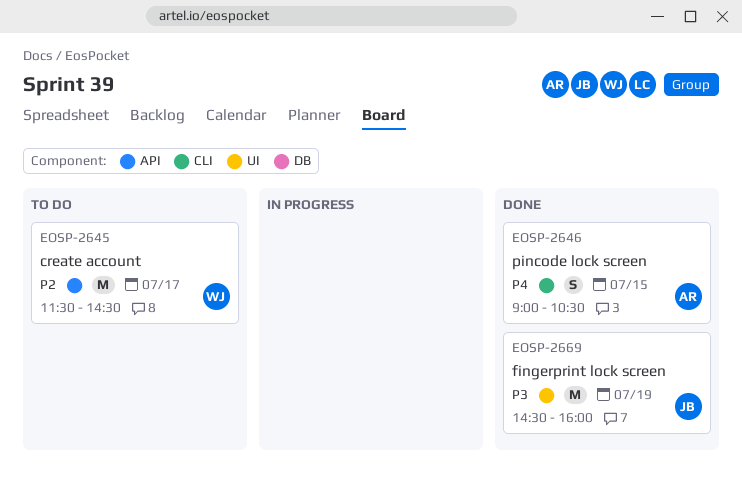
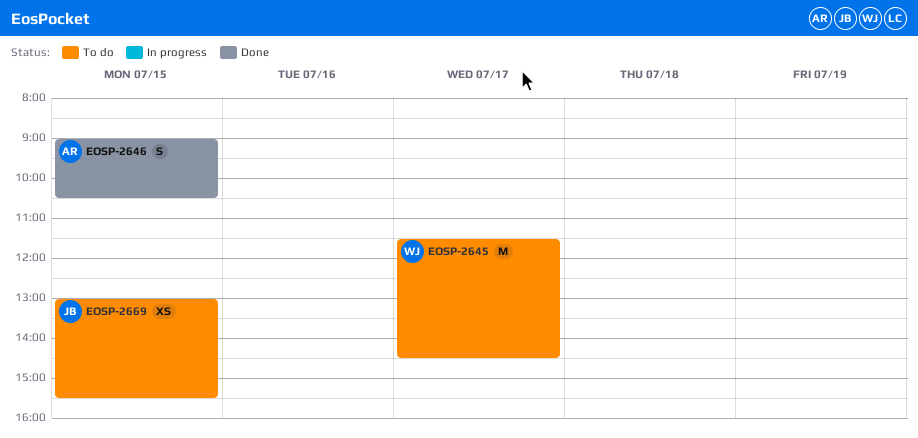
EOSP-2669, status: Done -> To do
EOSP-2669, estimate: M -> XS
EOSP-2669, day: Jul 19 -> Jul 15
EOSP-2669, begins: 14:30 -> 13:00
EOSP-2669, ends: 16:00 -> 15:30

